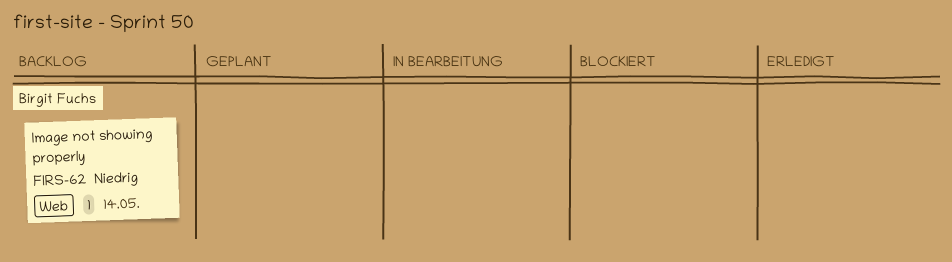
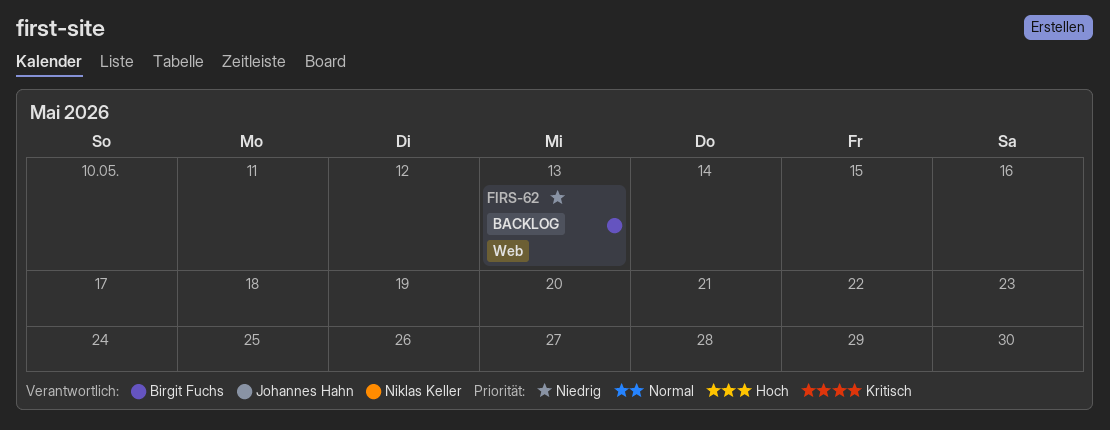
FIRS-62, due: May 14 -> May 13

